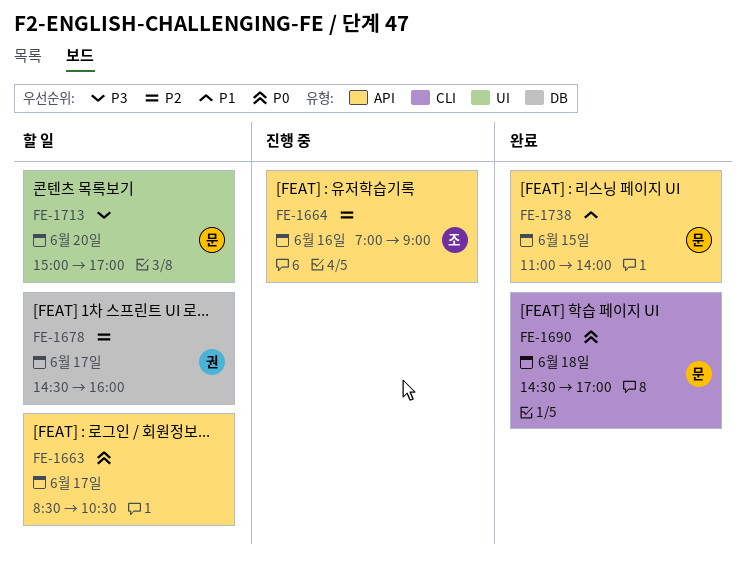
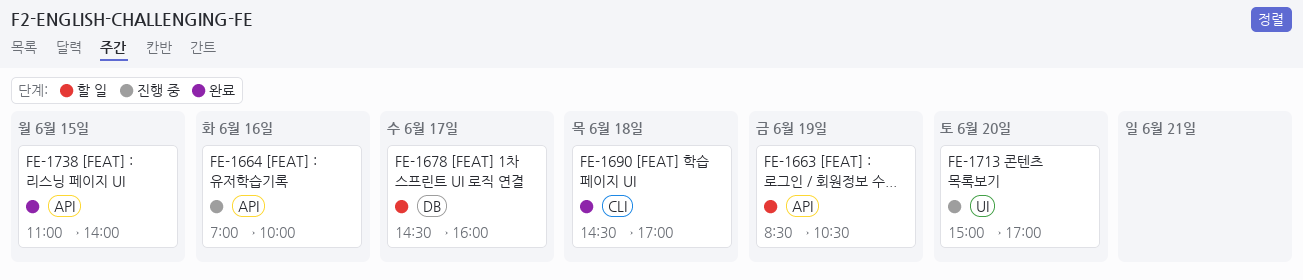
FE-1663, day: Jun 17 -> Jun 19
FE-1664, ends: 09:00 -> 10:00
FE-1713, status: 할 일 -> 진행 중

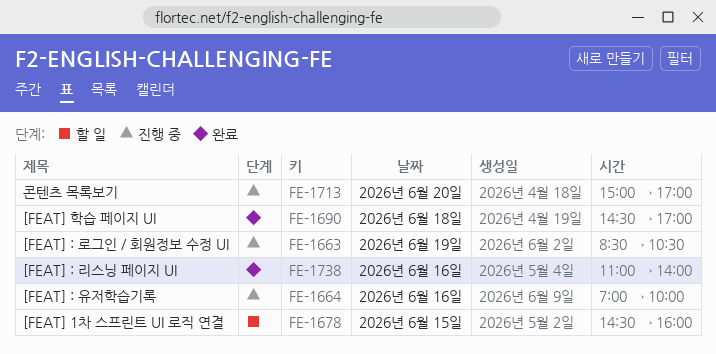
FE-1663, status: 할 일 -> 진행 중
FE-1678, day: Jun 17 -> Jun 15
FE-1738, day: Jun 15 -> Jun 16

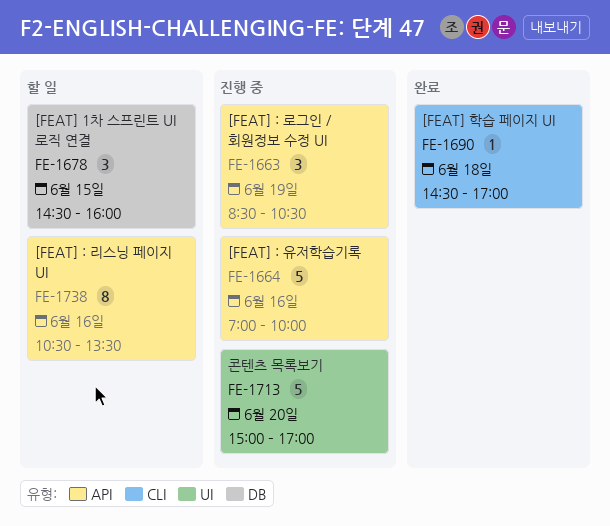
FE-1738, status: 완료 -> 할 일
FE-1738, begins: 11:00 -> 10:30
FE-1738, ends: 14:00 -> 13:30

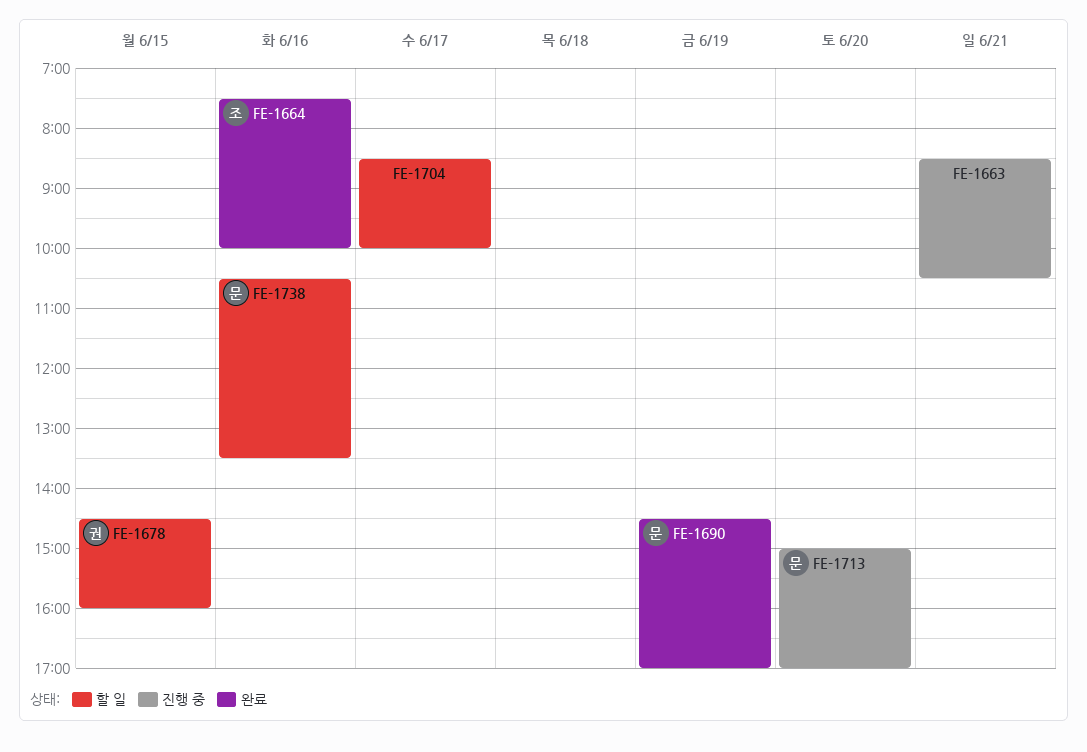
FE-1663, day: Jun 19 -> Jun 21
FE-1664, status: 진행 중 -> 완료
FE-1664, begins: 07:00 -> 07:30
FE-1690, day: Jun 18 -> Jun 19
FE-1704: none -> present

